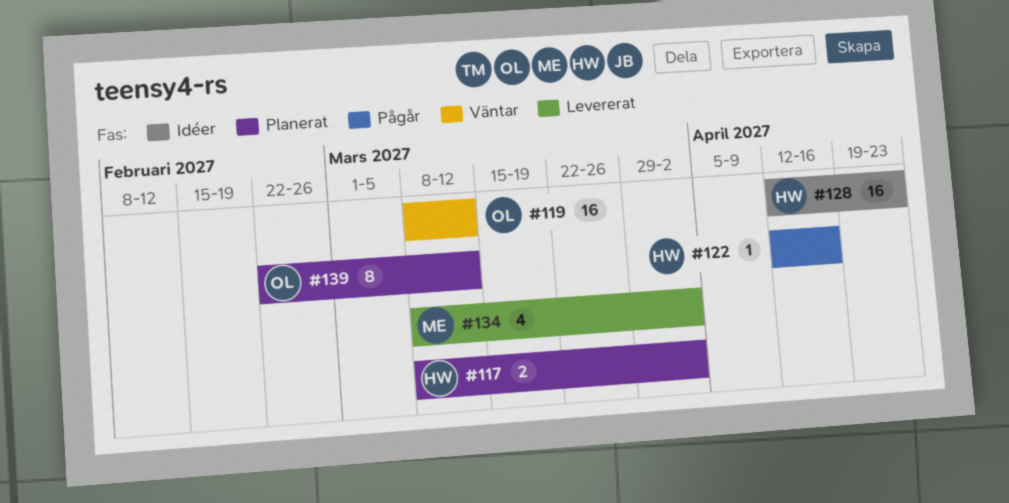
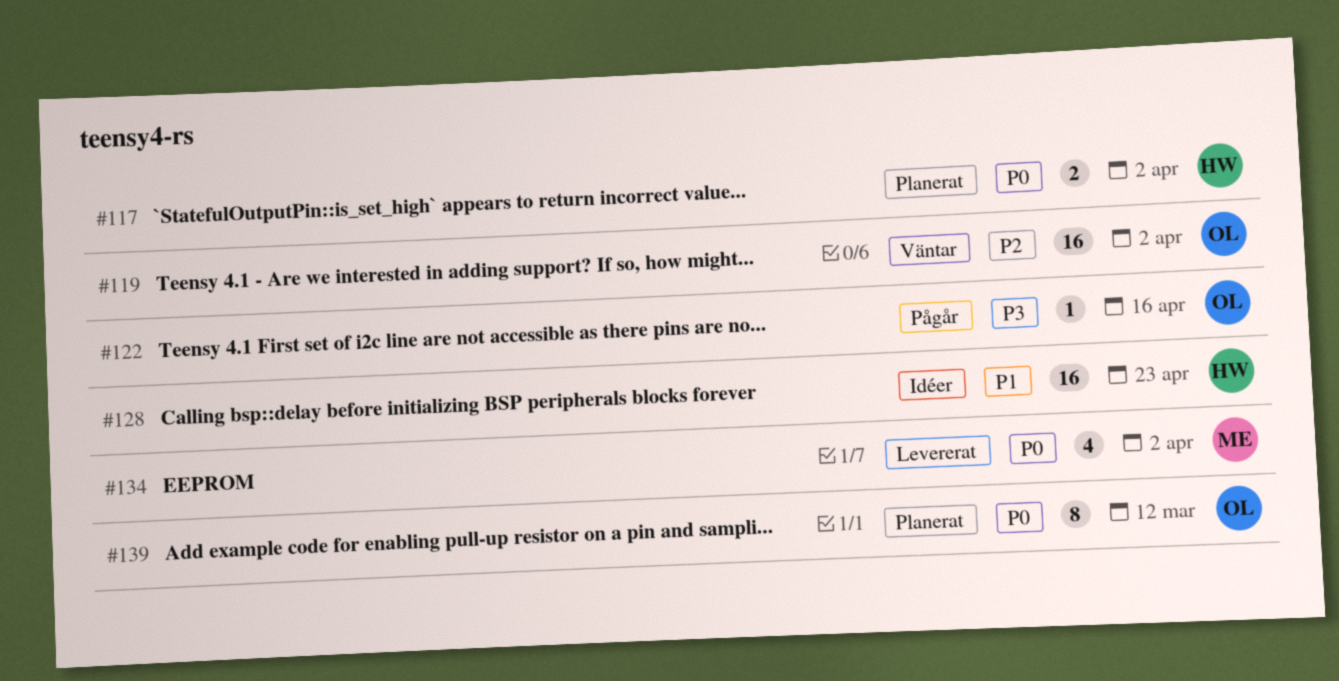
#119, due: Mar 12 -> Apr 2
#122, owner: HW -> OL

